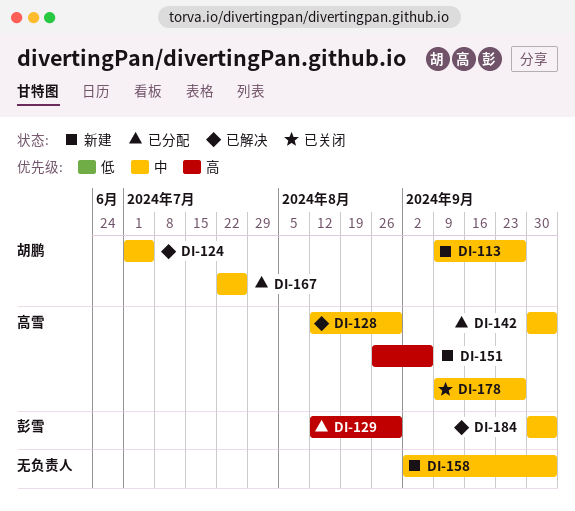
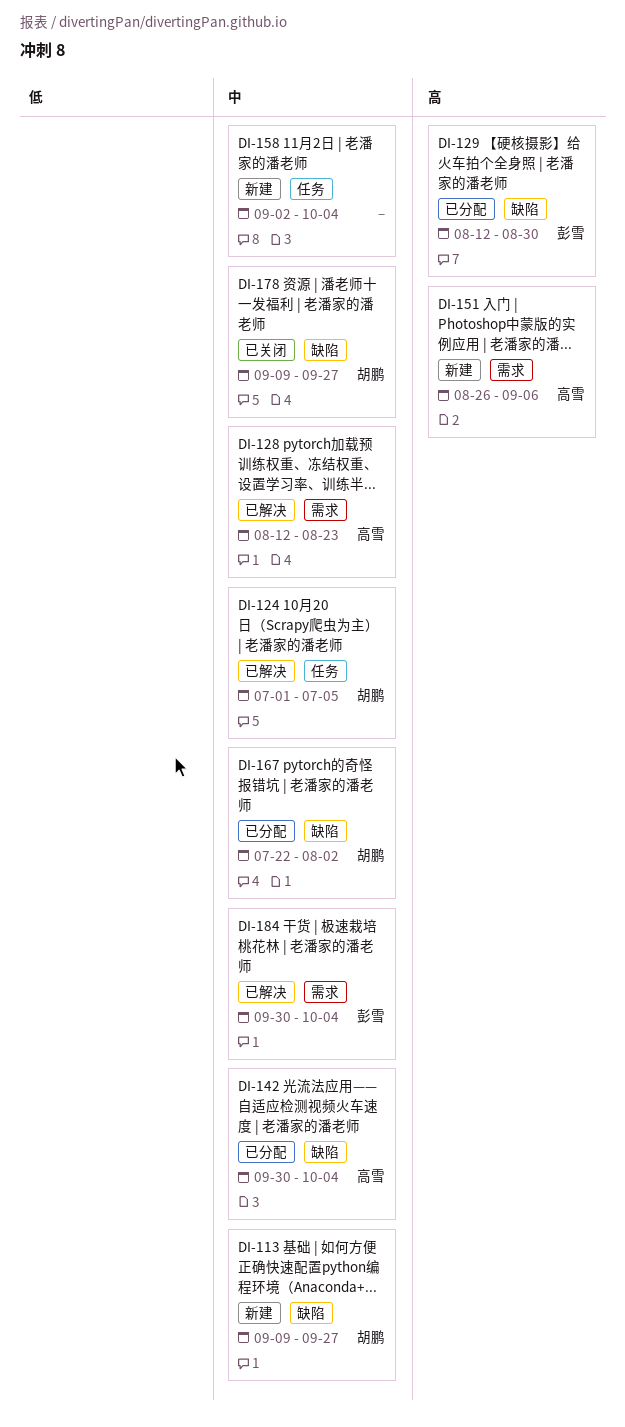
DI-128, due: Aug 30 -> Aug 23
DI-167, due: Jul 26 -> Aug 2
DI-178, owner: 高雪 -> 胡鹏

